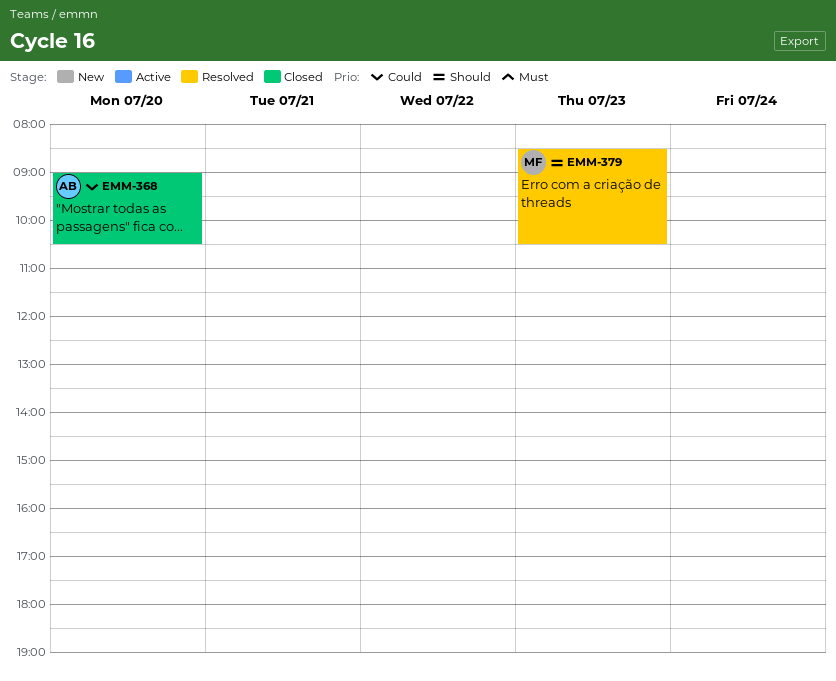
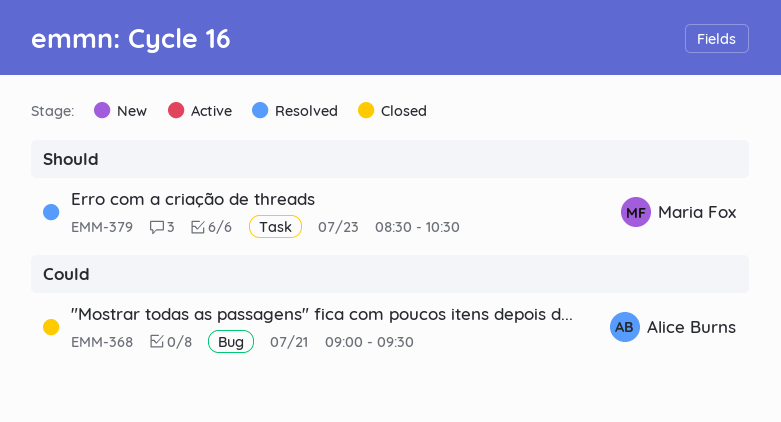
EMM-368, day: Jul 20 -> Jul 21
EMM-368, ends: 10:30 -> 09:30

